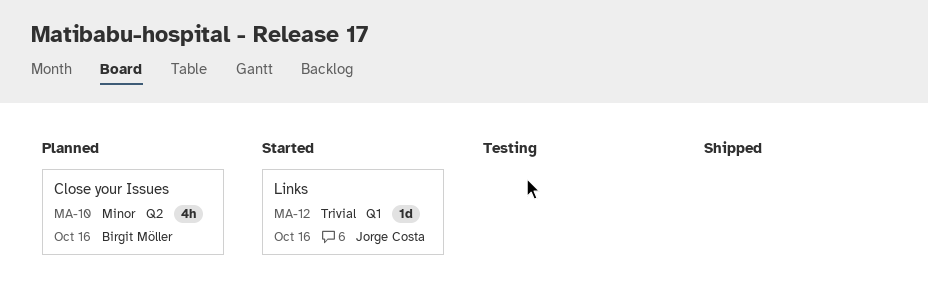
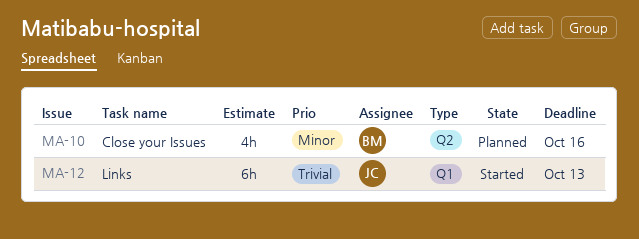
MA-12, estimate: 1d -> 6h
MA-12, due: Oct 16 -> Oct 13

